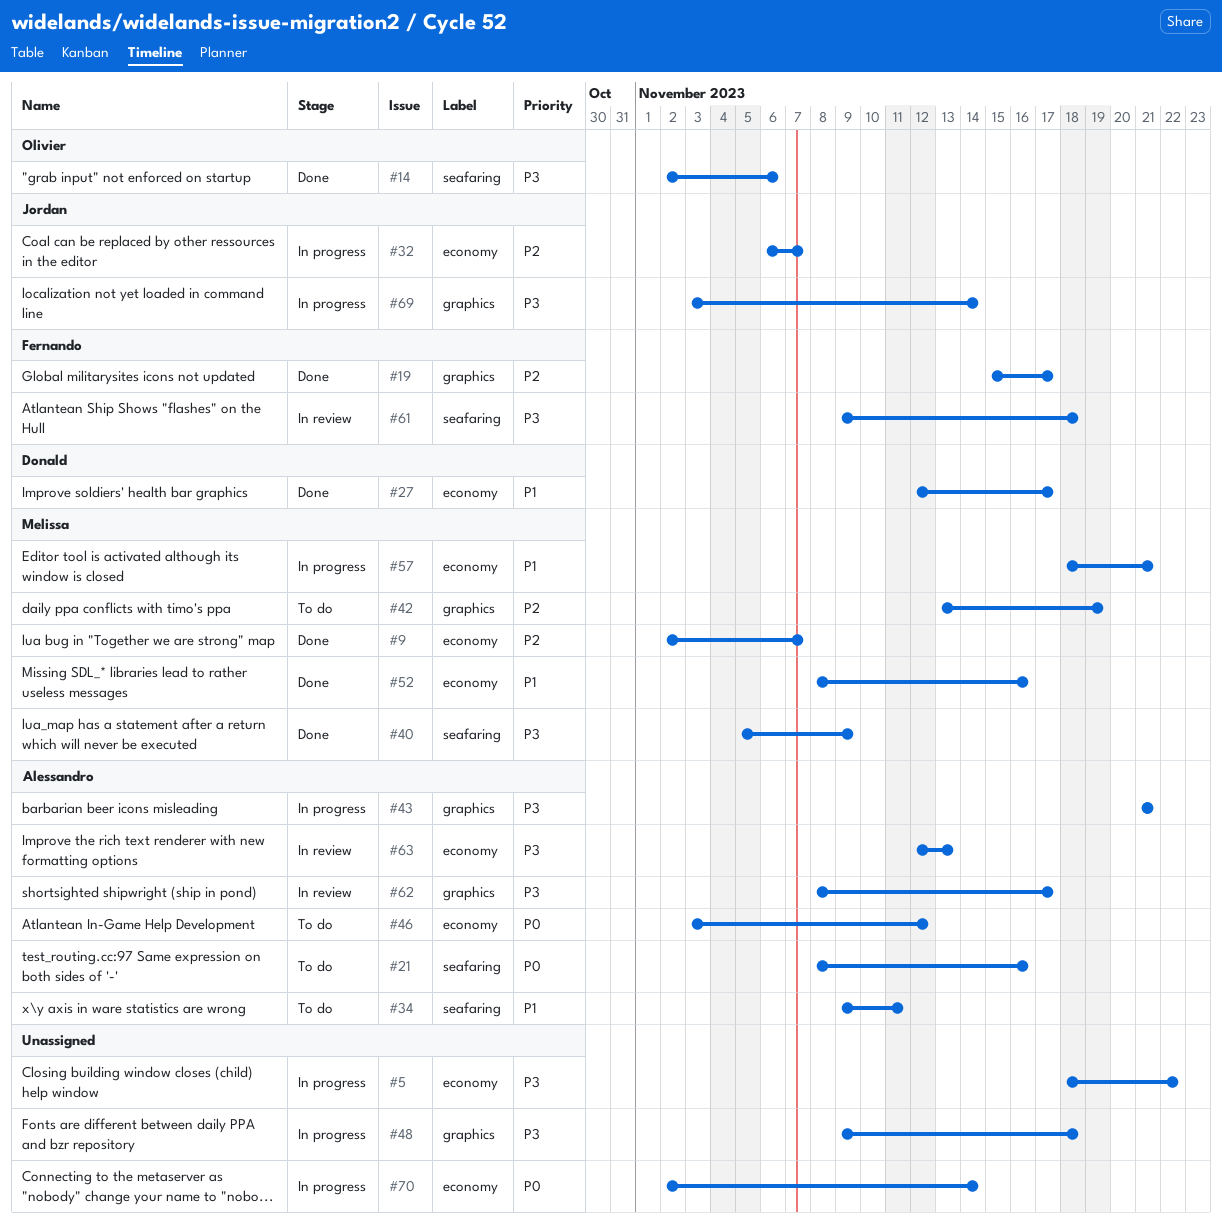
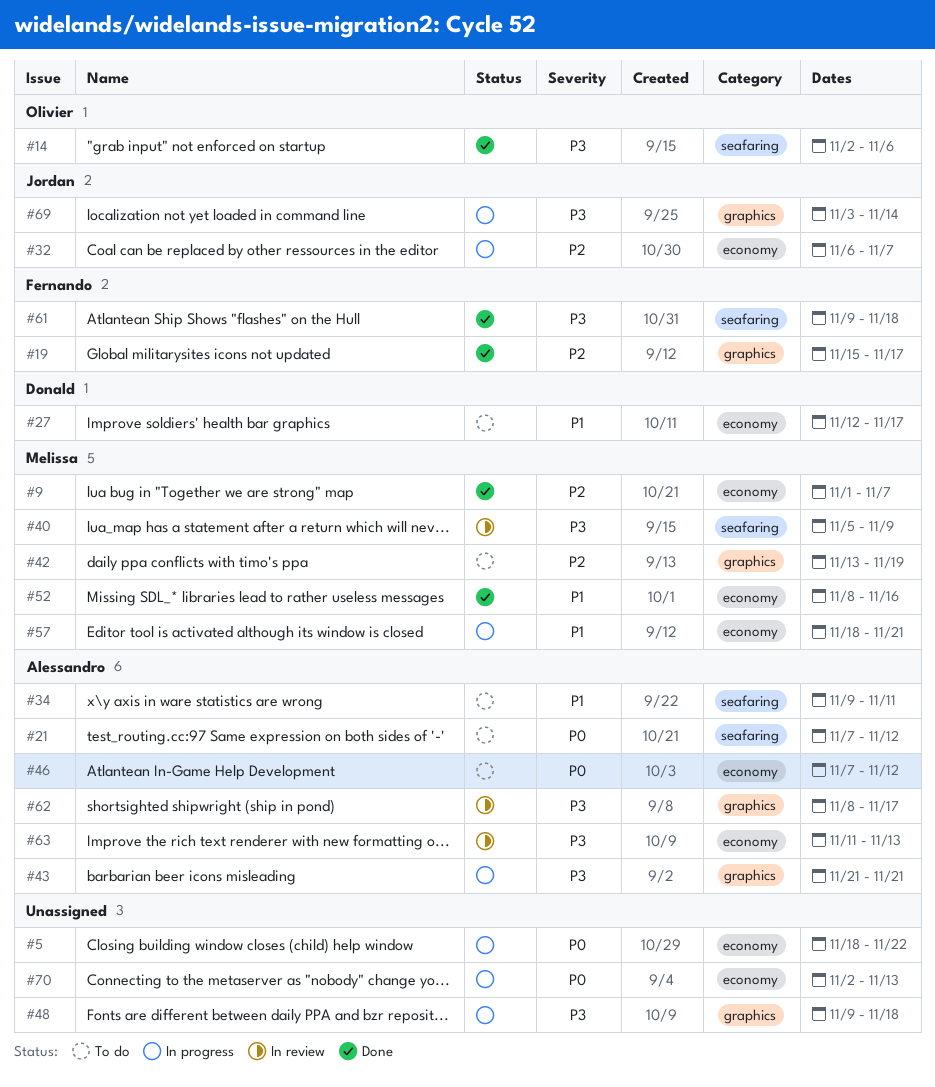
#5, priority: P3 -> P0
#9, start: Nov 2 -> Nov 1
#21, start: Nov 8 -> Nov 7
#21, due: Nov 16 -> Nov 12
#27, status: Done -> To do
#40, status: Done -> In review
#46, start: Nov 3 -> Nov 7
#61, status: In review -> Done
#63, start: Nov 12 -> Nov 11
#70, due: Nov 14 -> Nov 13

